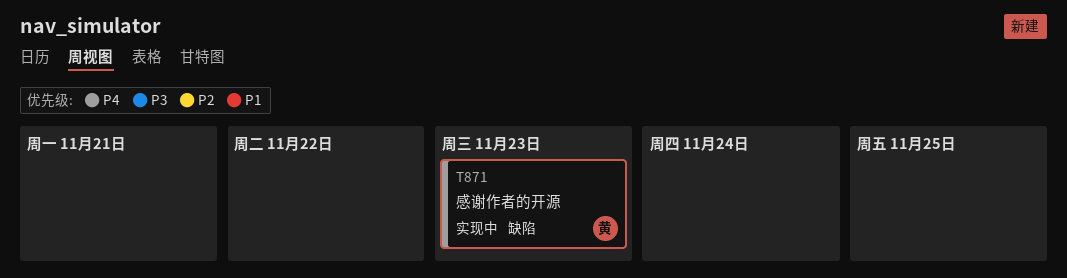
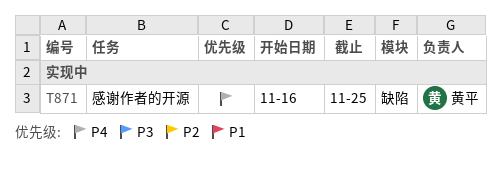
T871, due: Nov 23 -> Nov 25

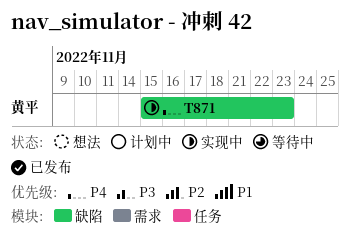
T871, start: Nov 16 -> Nov 15
T871, due: Nov 25 -> Nov 23

